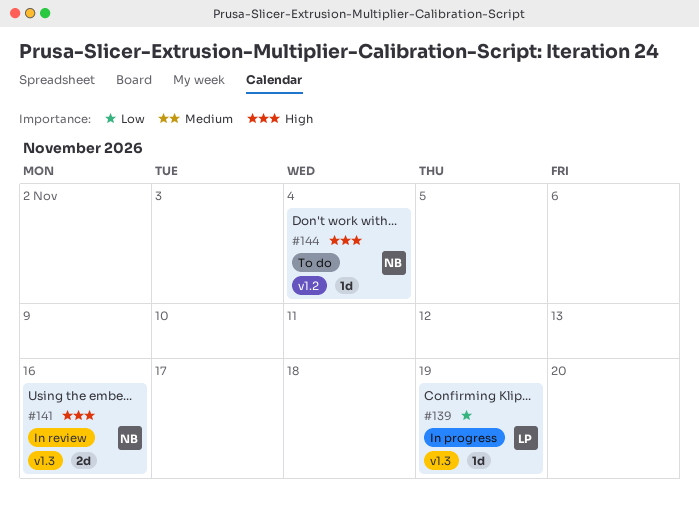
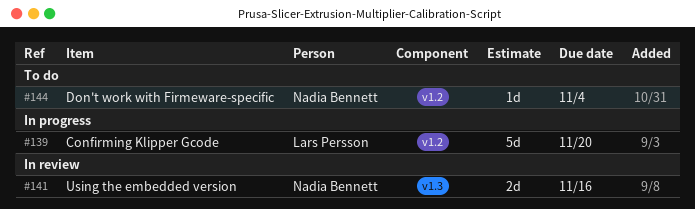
#139, label: v1.3 -> v1.2
#139, estimate: 1d -> 5d
#139, due: Nov 19 -> Nov 20

